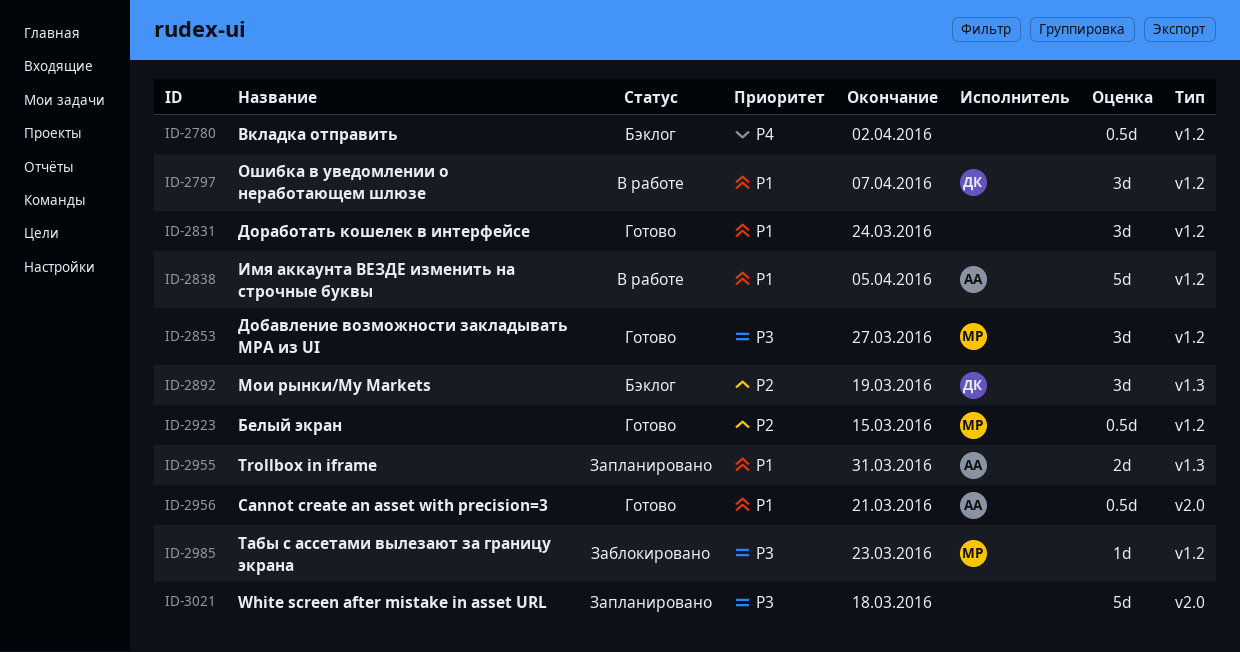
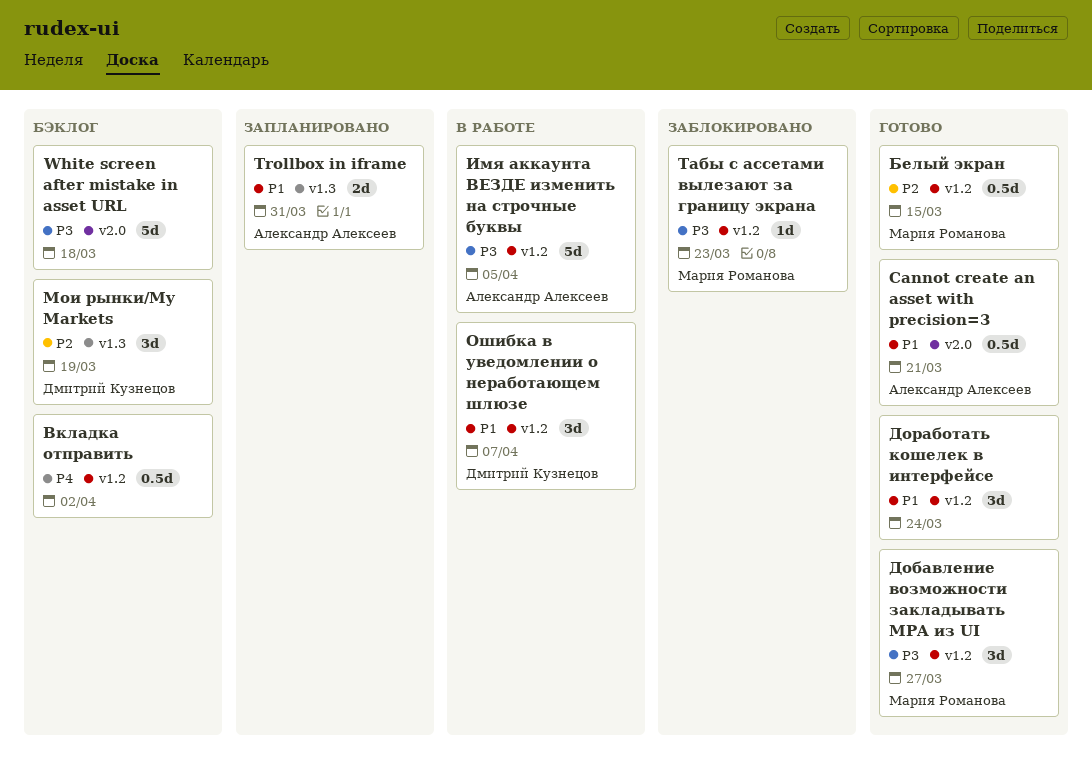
White screen after mistake in asset URL, status: Запланировано -> Бэклог
Имя аккаунта ВЕЗДЕ изменить на строчные буквы, priority: P1 -> P3

